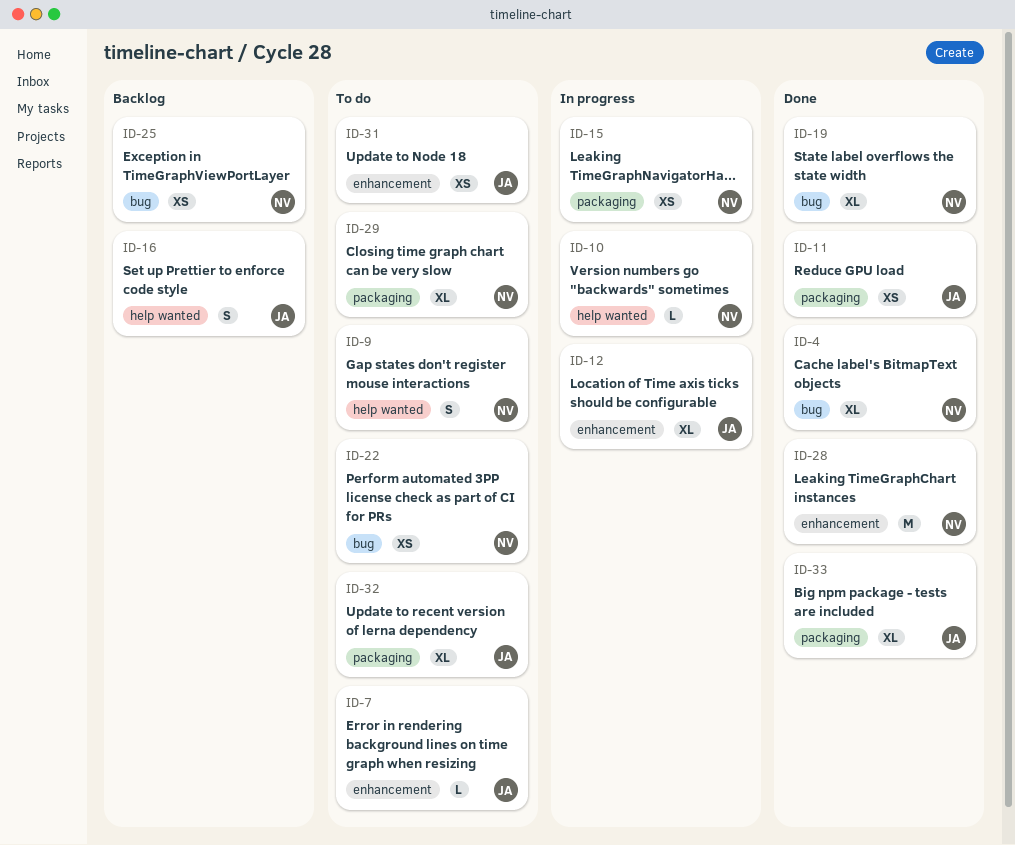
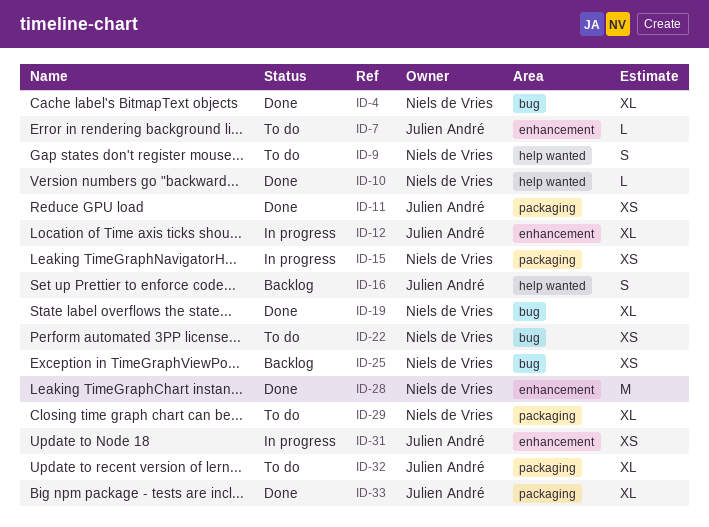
ID-10, status: In progress -> Done
ID-31, status: To do -> In progress

